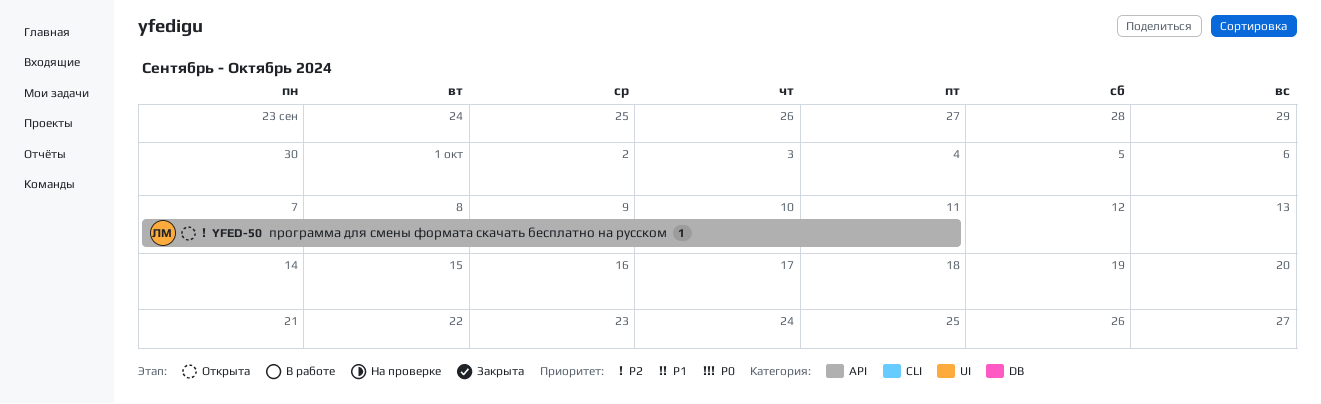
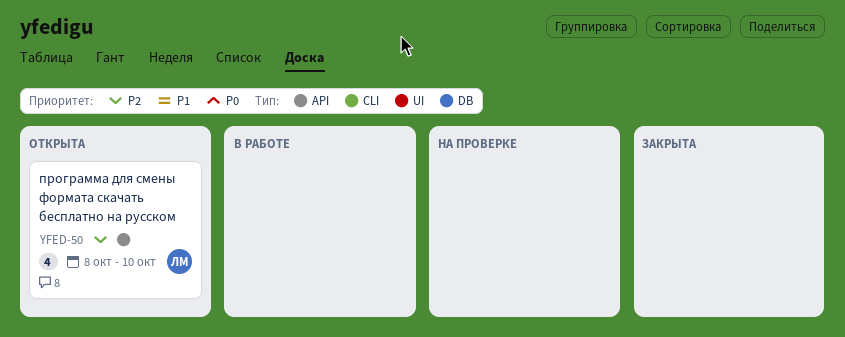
YFED-50, estimate: 1 -> 4
YFED-50, start: Oct 7 -> Oct 8
YFED-50, due: Oct 11 -> Oct 10

